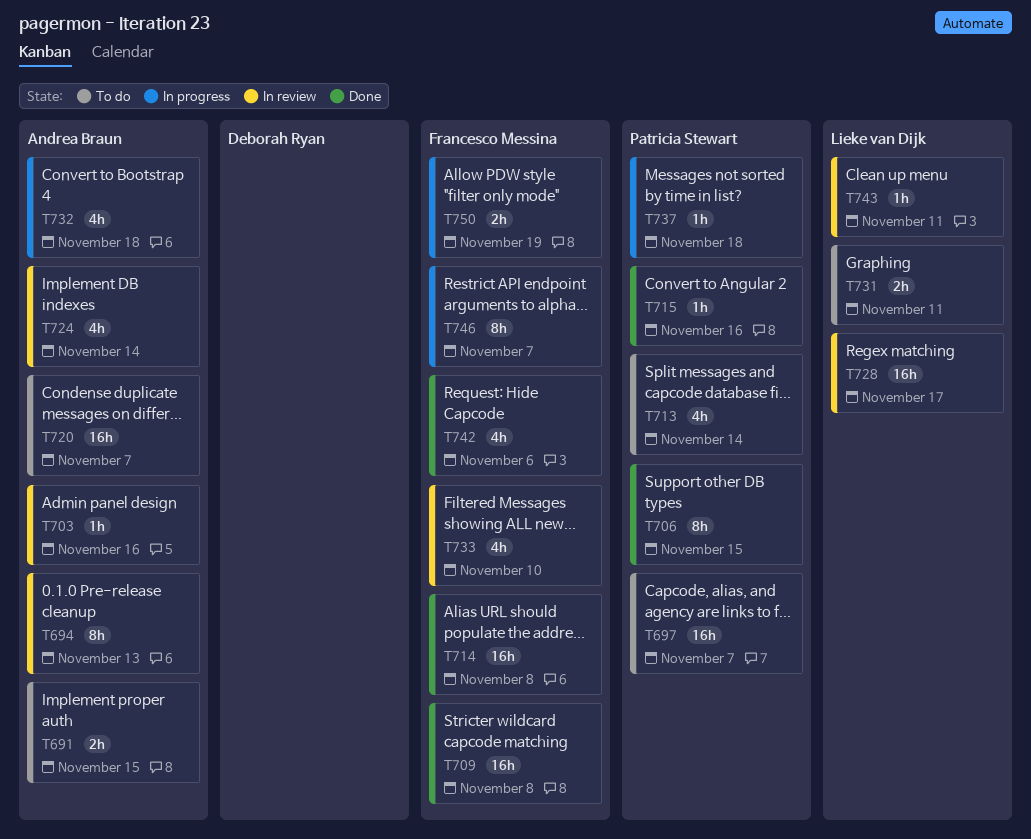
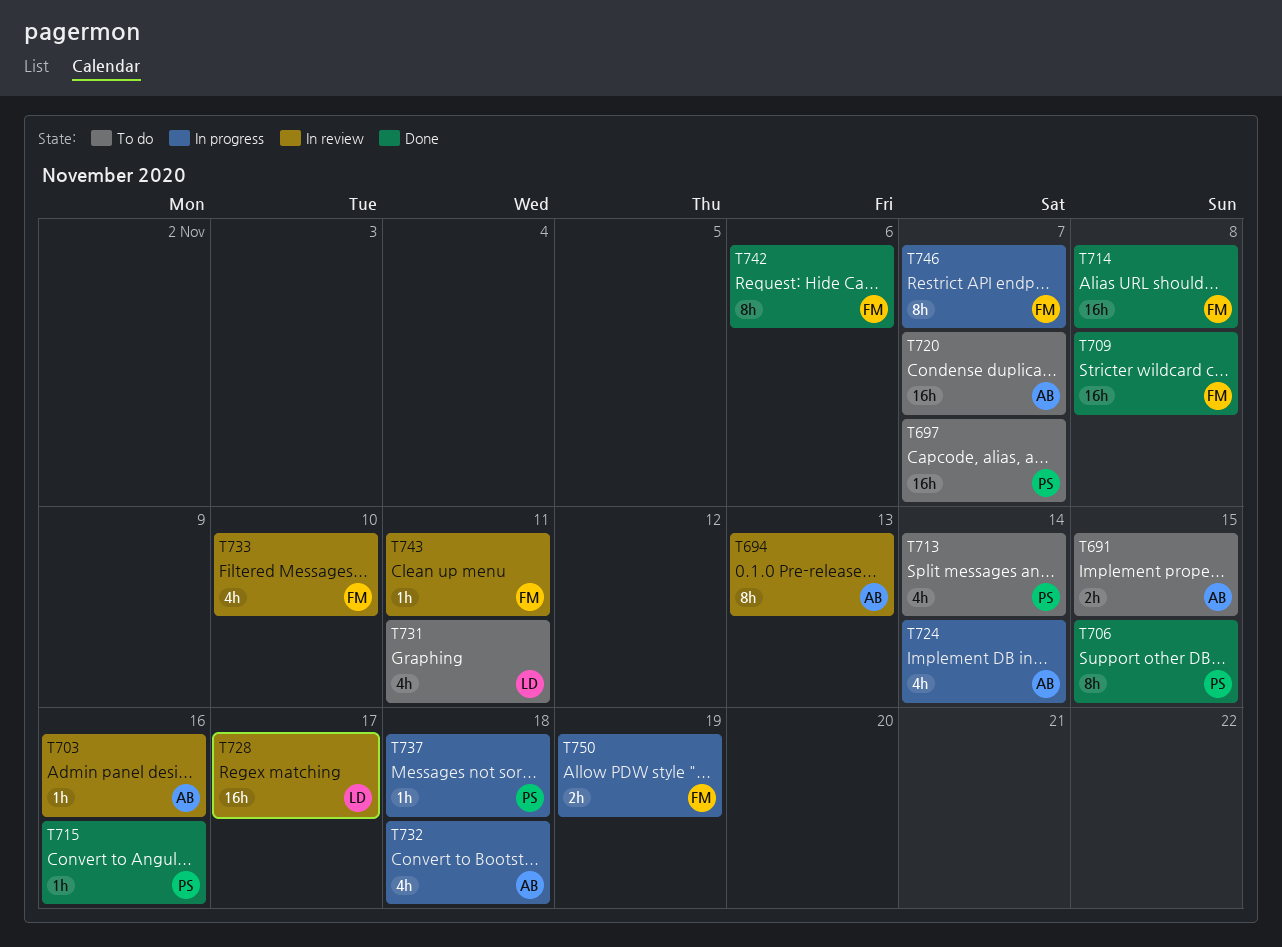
T724, status: In review -> In progress
T731, estimate: 2h -> 4h
T742, estimate: 4h -> 8h
T743, owner: Lieke van Dijk -> Francesco Messina

